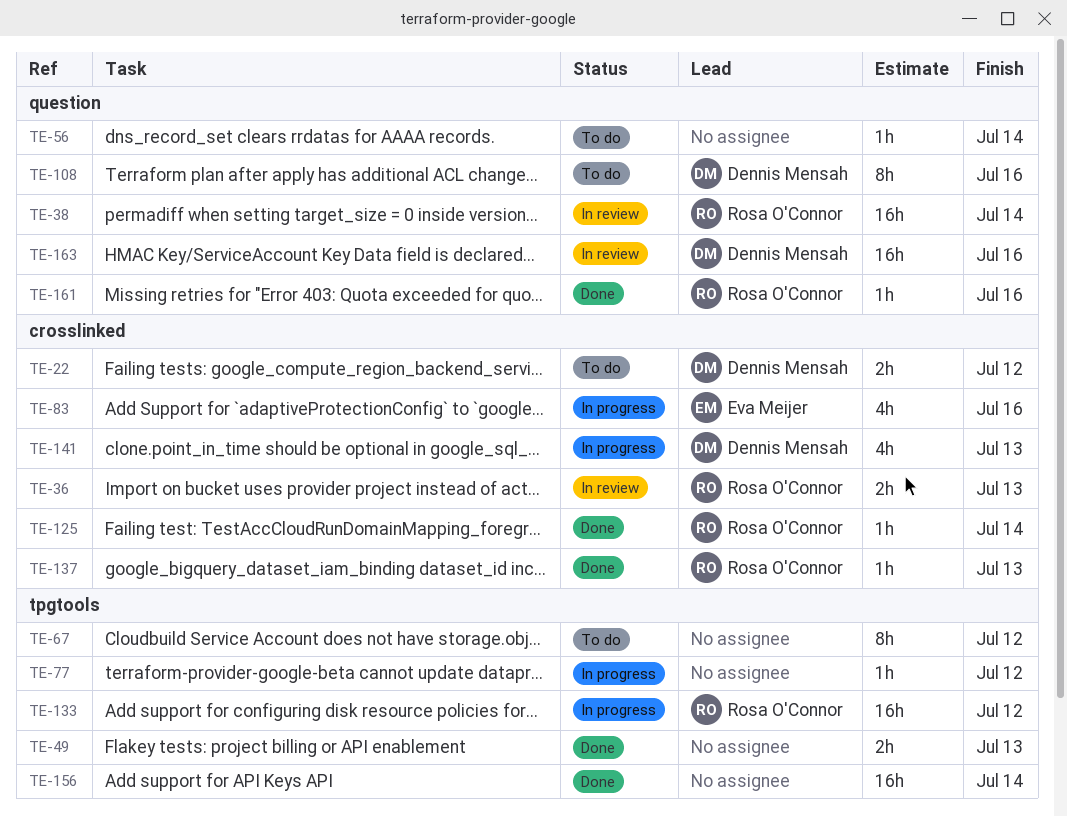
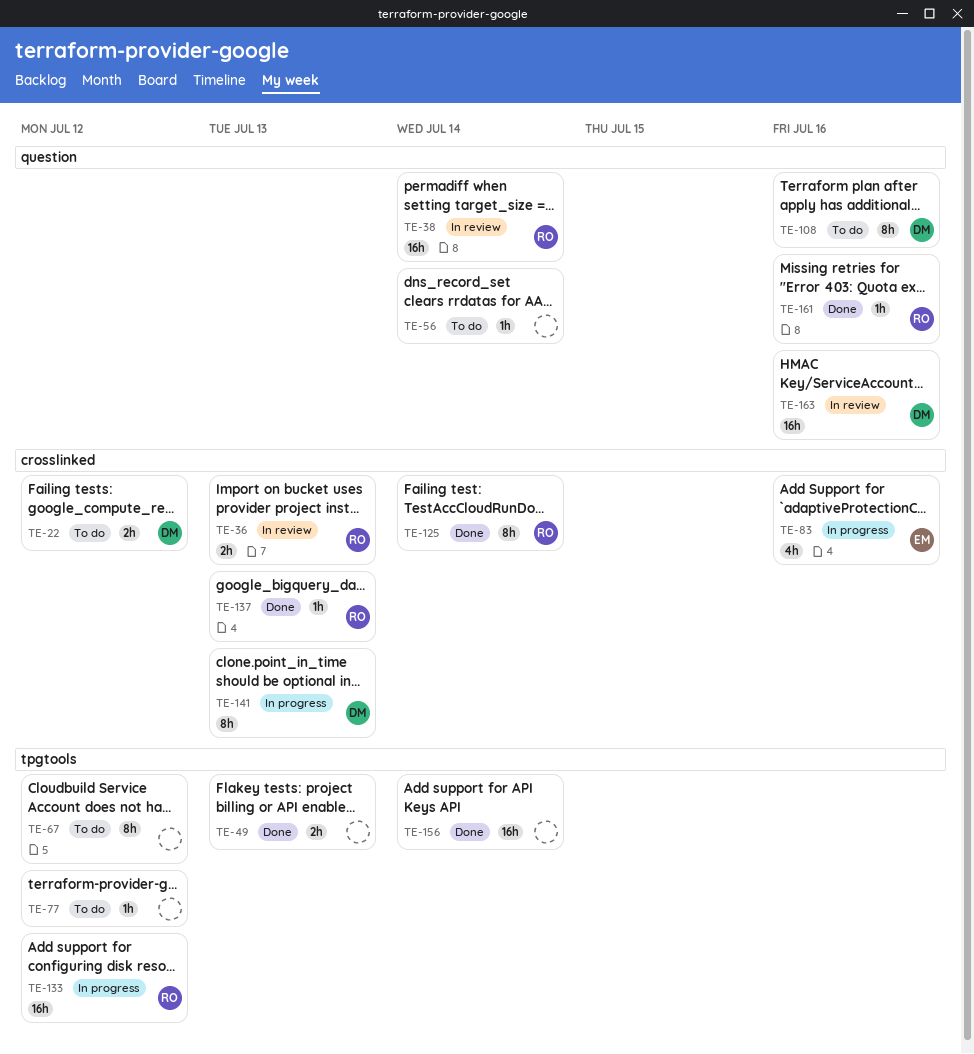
TE-77, status: In progress -> To do
TE-125, estimate: 1h -> 8h
TE-141, estimate: 4h -> 8h

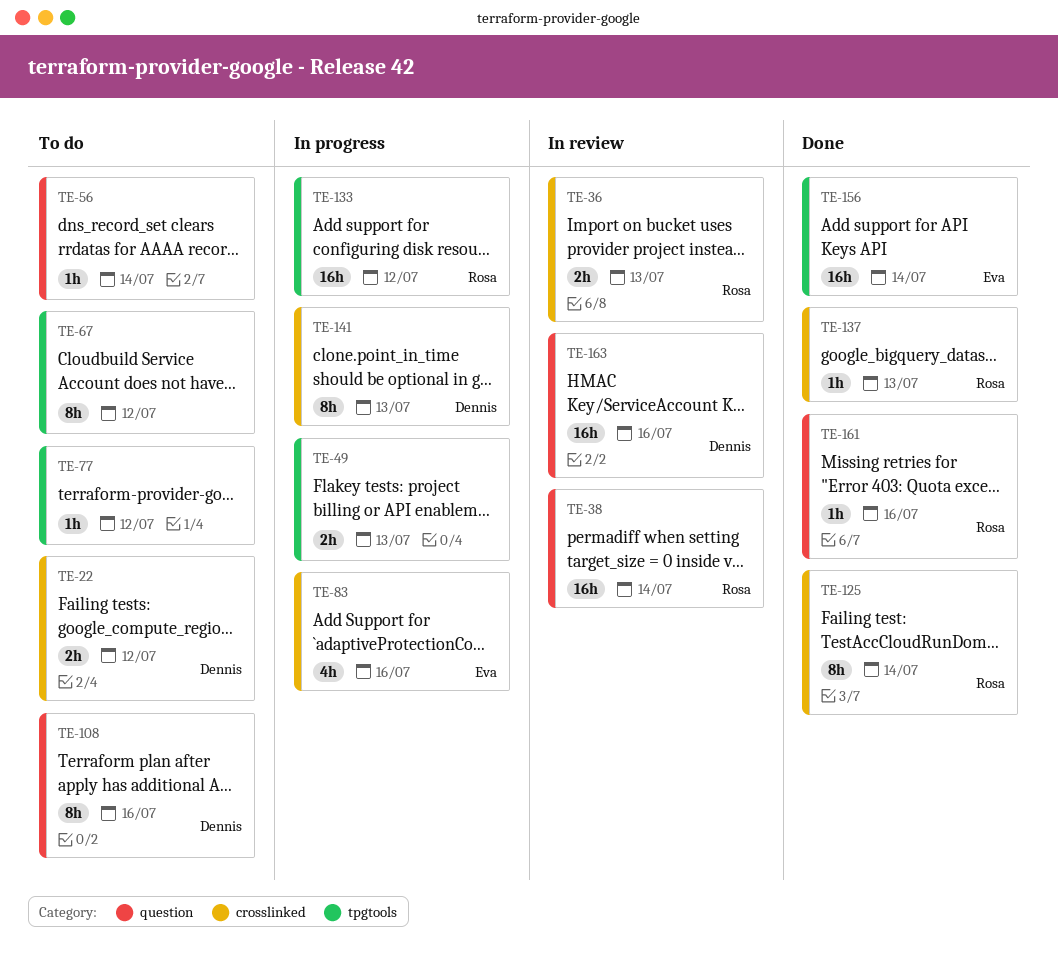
TE-49, status: Done -> In progress
TE-156, owner: none -> Eva

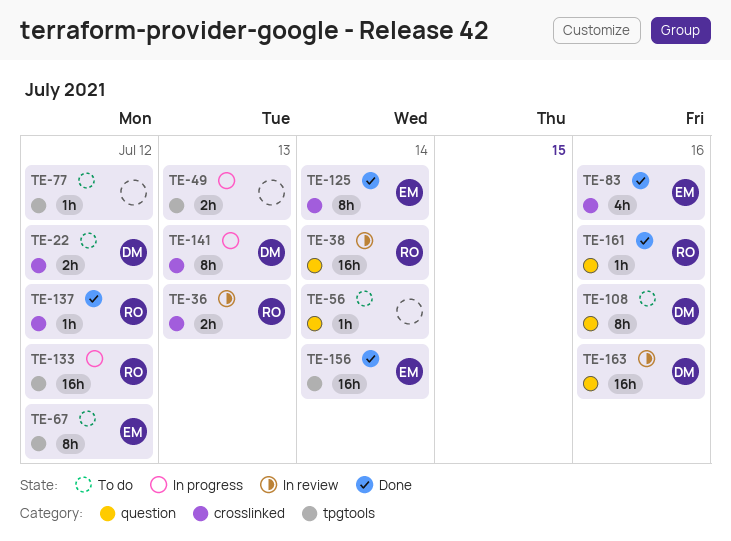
TE-67, owner: none -> Eva
TE-83, status: In progress -> Done
TE-125, owner: Rosa -> Eva
TE-137, due: Jul 13 -> Jul 12

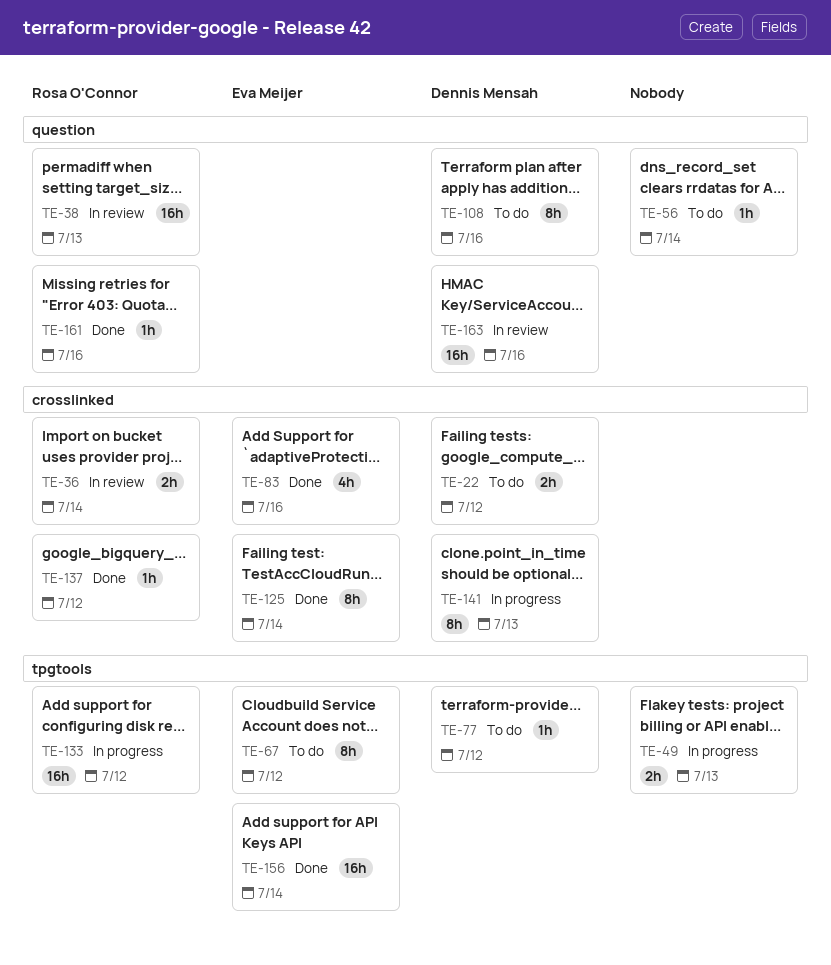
TE-36, due: Jul 13 -> Jul 14
TE-38, due: Jul 14 -> Jul 13
TE-77, owner: none -> Dennis Mensah

